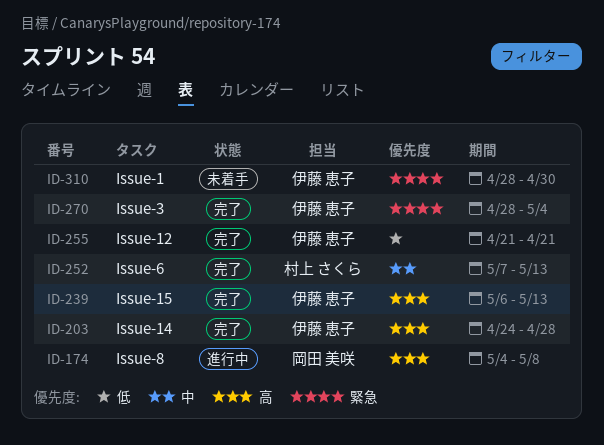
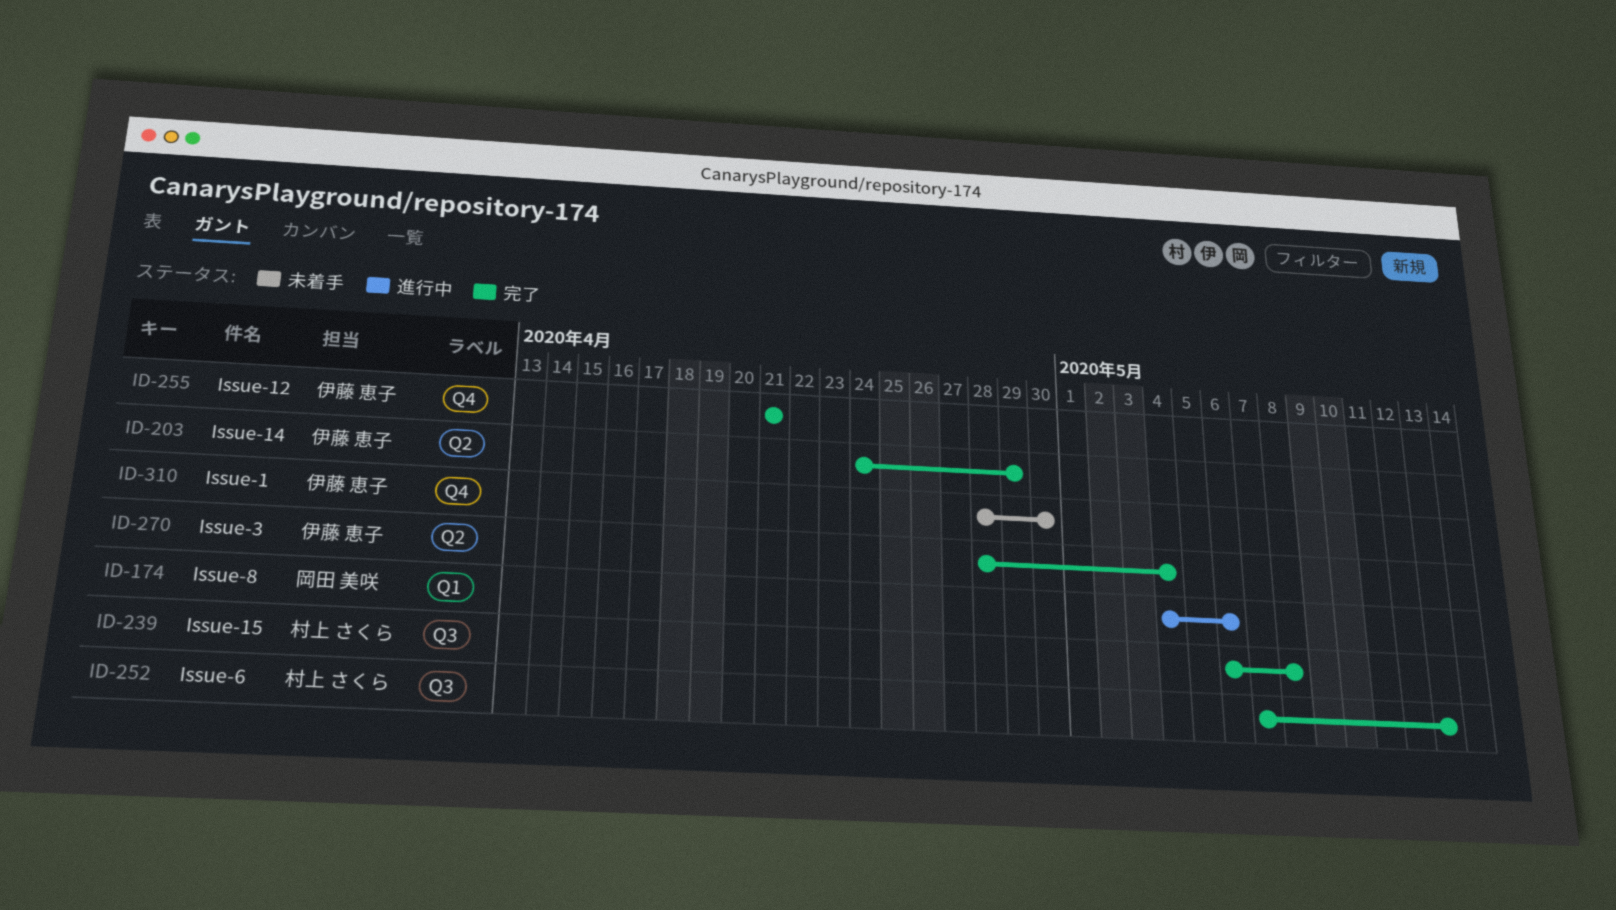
ID-174, due: May 8 -> May 6
ID-203, due: Apr 28 -> Apr 29
ID-239, owner: 伊藤 恵子 -> 村上 さくら
ID-239, due: May 13 -> May 8

